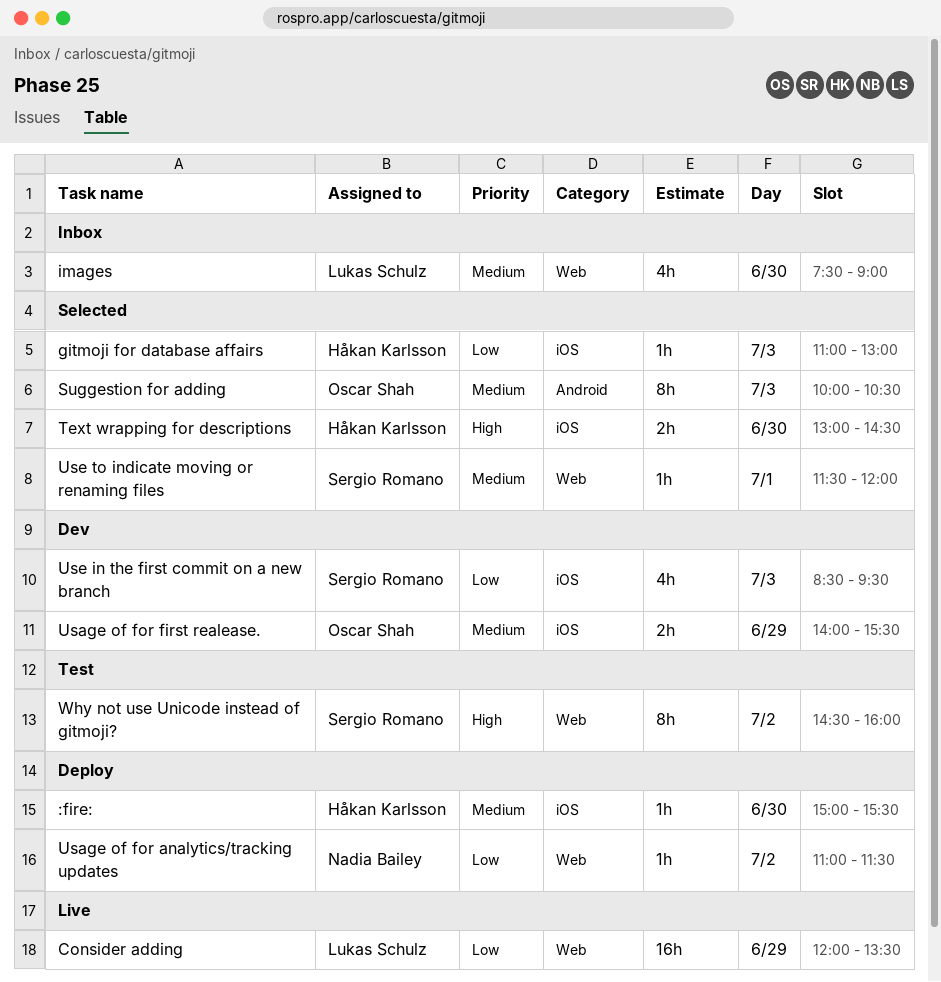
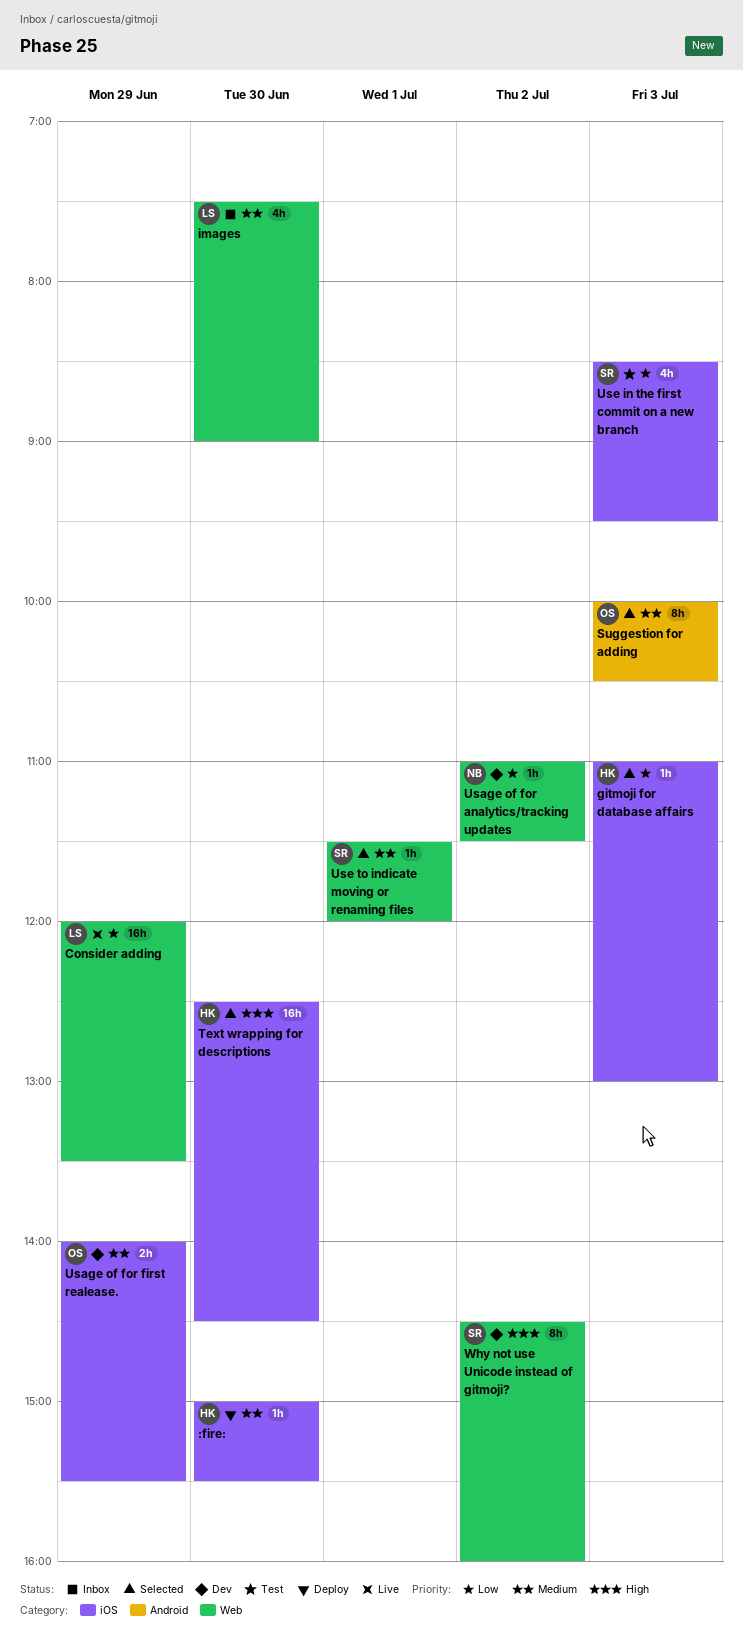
Text wrapping for descriptions, estimate: 2h -> 16h
Text wrapping for descriptions, begins: 13:00 -> 12:30
Usage of for analytics/tracking updates, status: Deploy -> Dev
Use in the first commit on a new branch, status: Dev -> Test
Why not use Unicode instead of gitmoji?, status: Test -> Dev

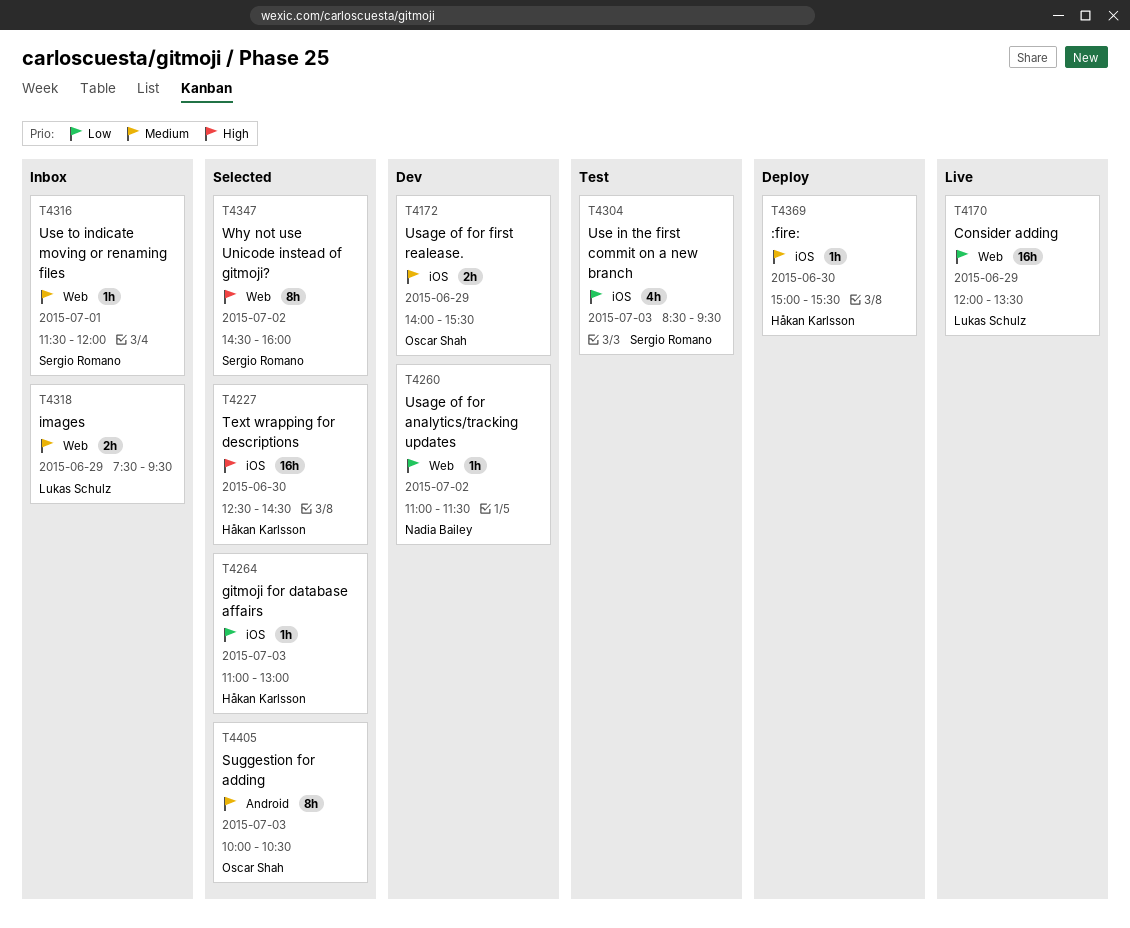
images, estimate: 4h -> 2h
images, day: Jun 30 -> Jun 29
images, ends: 09:00 -> 09:30
Use to indicate moving or renaming files, status: Selected -> Inbox
Why not use Unicode instead of gitmoji?, status: Dev -> Selected

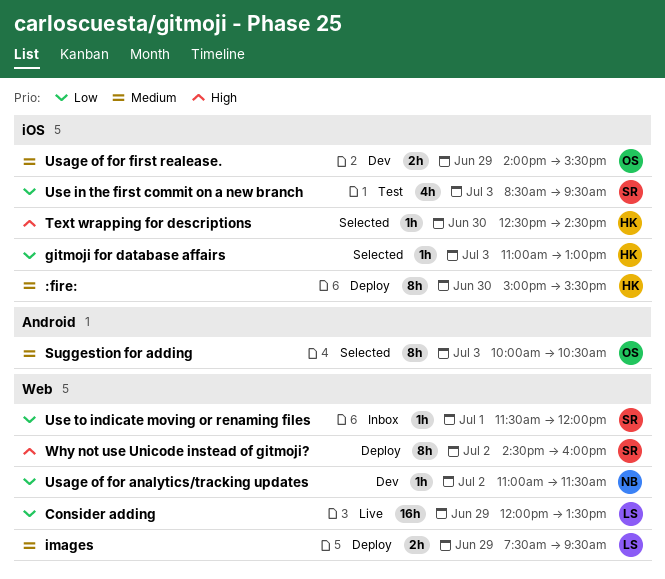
:fire:, estimate: 1h -> 8h
images, status: Inbox -> Deploy
Text wrapping for descriptions, estimate: 16h -> 1h
Use to indicate moving or renaming files, priority: Medium -> Low
Why not use Unicode instead of gitmoji?, status: Selected -> Deploy

